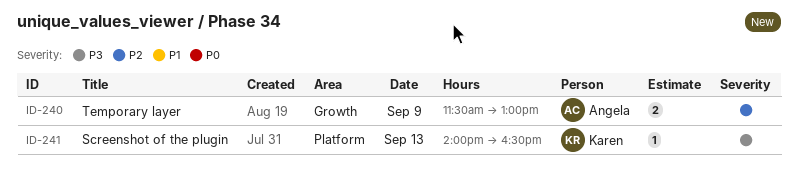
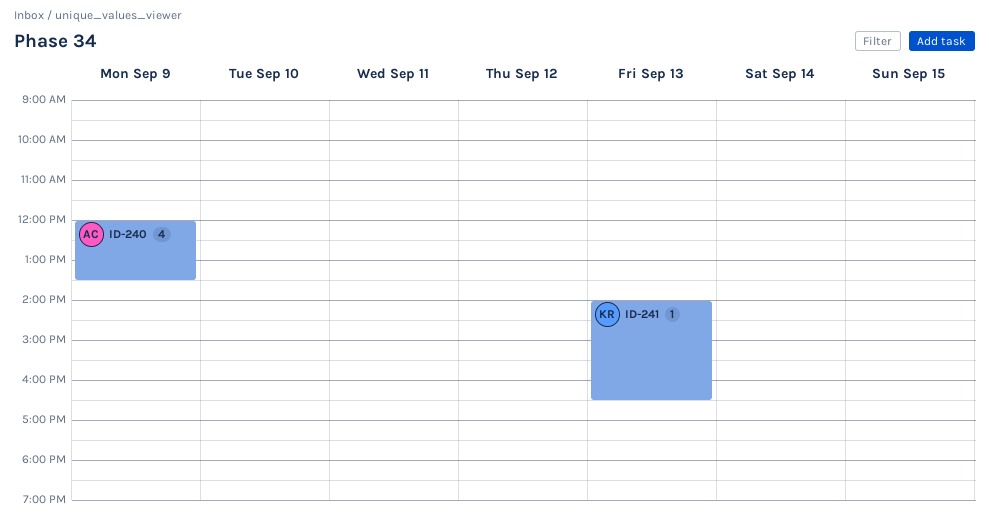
ID-240, estimate: 2 -> 4
ID-240, begins: 11:30 -> 12:00
ID-240, ends: 13:00 -> 13:30

